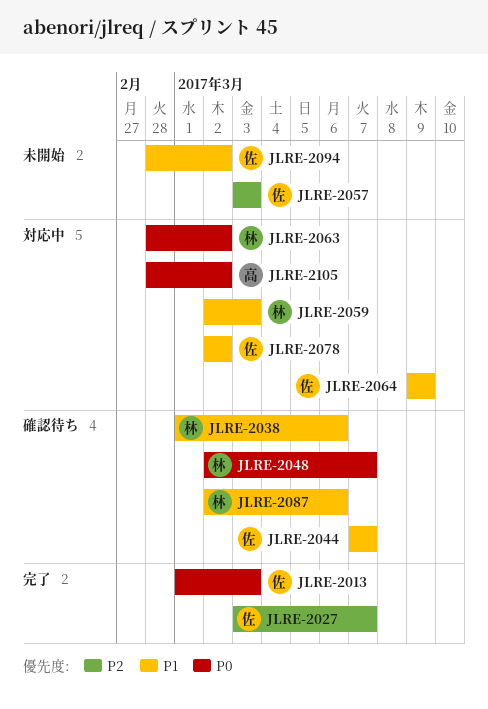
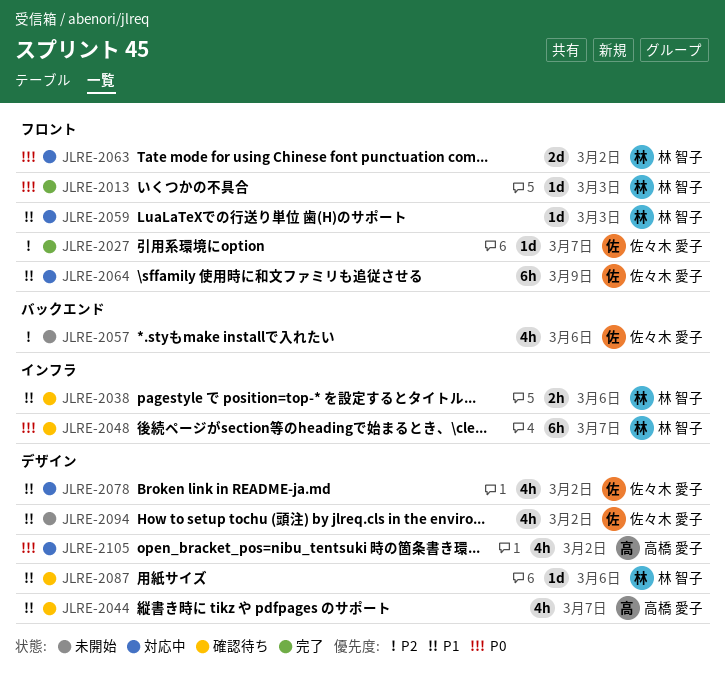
JLRE-2013, owner: 佐々木 愛子 -> 林 智子
JLRE-2044, owner: 佐々木 愛子 -> 高橋 愛子
JLRE-2057, due: Mar 3 -> Mar 6

